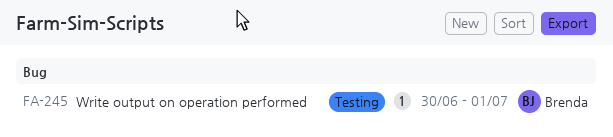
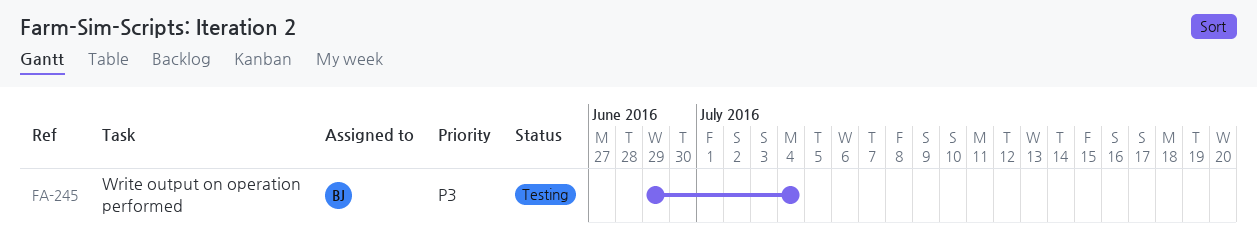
FA-245, start: Jun 30 -> Jun 29
FA-245, due: Jul 1 -> Jul 4

